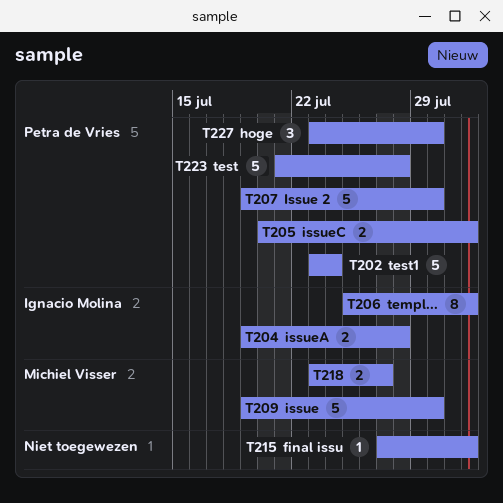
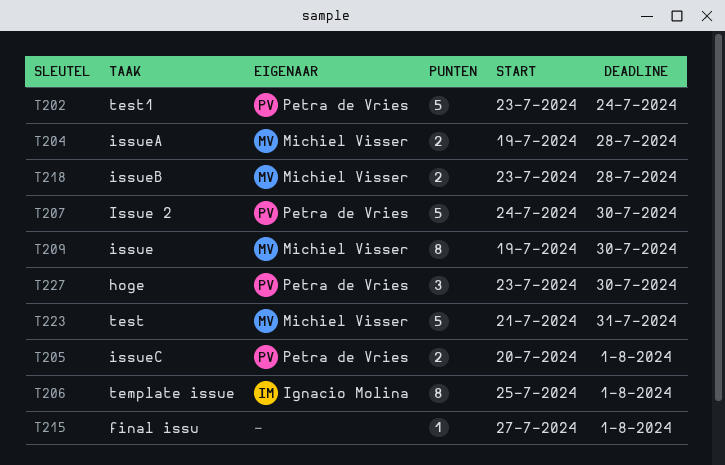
T204, owner: Ignacio Molina -> Michiel Visser
T207, start: Jul 19 -> Jul 24
T209, estimate: 5 -> 8
T218, due: Jul 27 -> Jul 28
T223, owner: Petra de Vries -> Michiel Visser
T223, due: Jul 28 -> Jul 31

